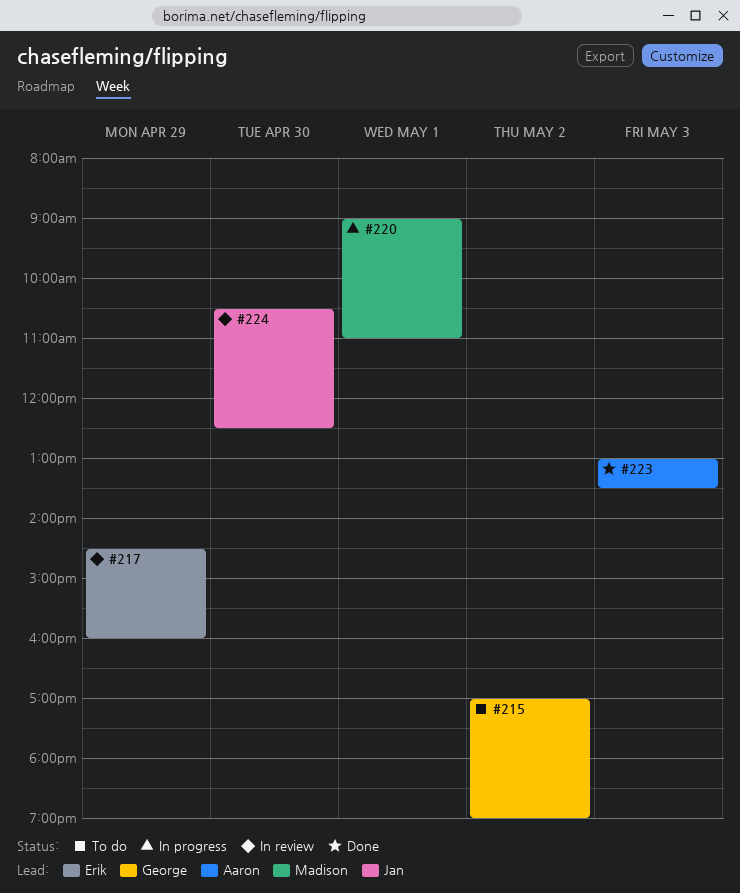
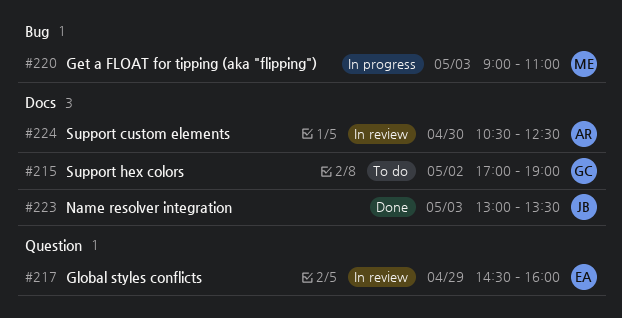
#220, day: May 1 -> May 3
#223, owner: Aaron -> Jan
#224, owner: Jan -> Aaron

